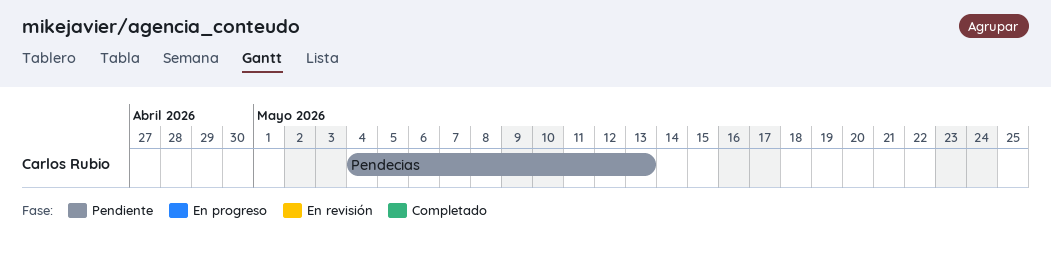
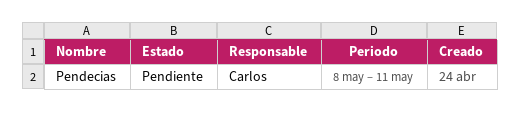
Pendecias, start: May 4 -> May 8
Pendecias, due: May 13 -> May 11

